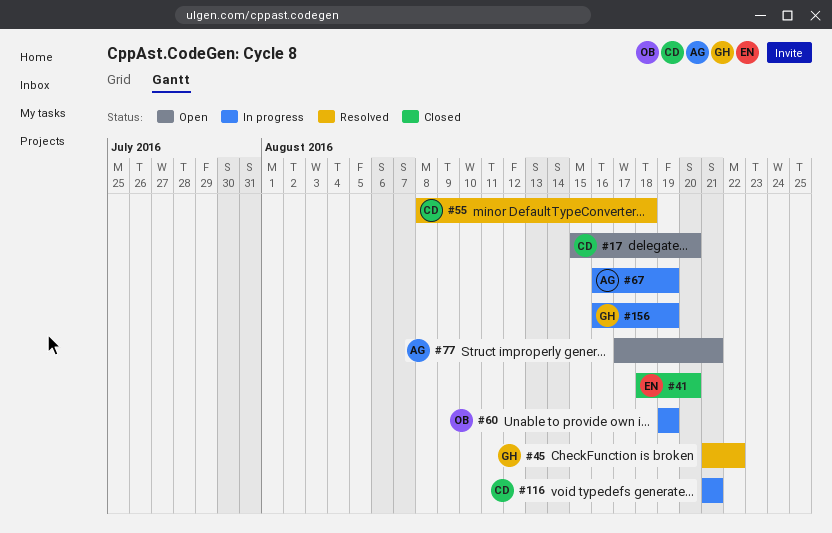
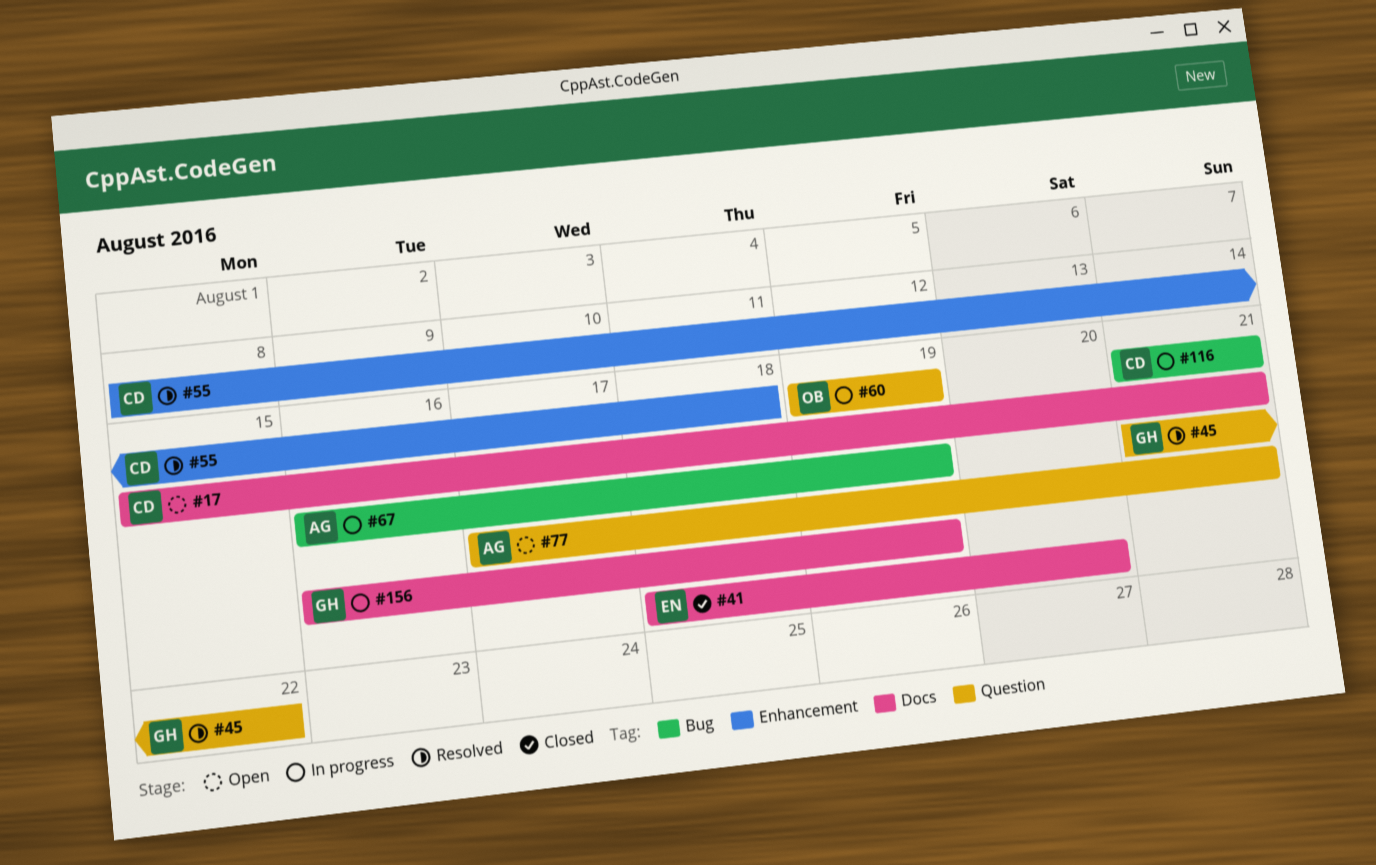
#17, due: Aug 20 -> Aug 21

